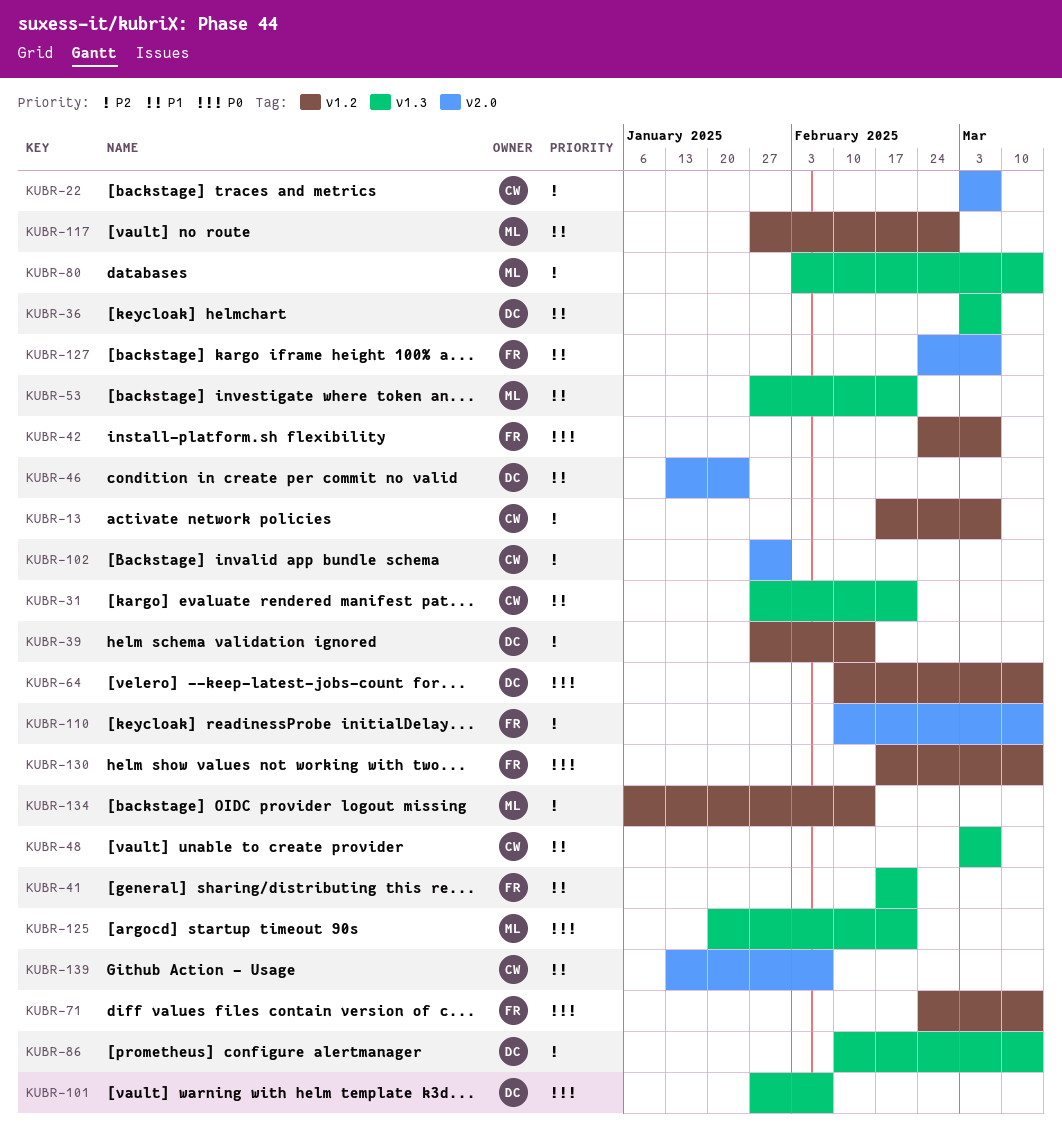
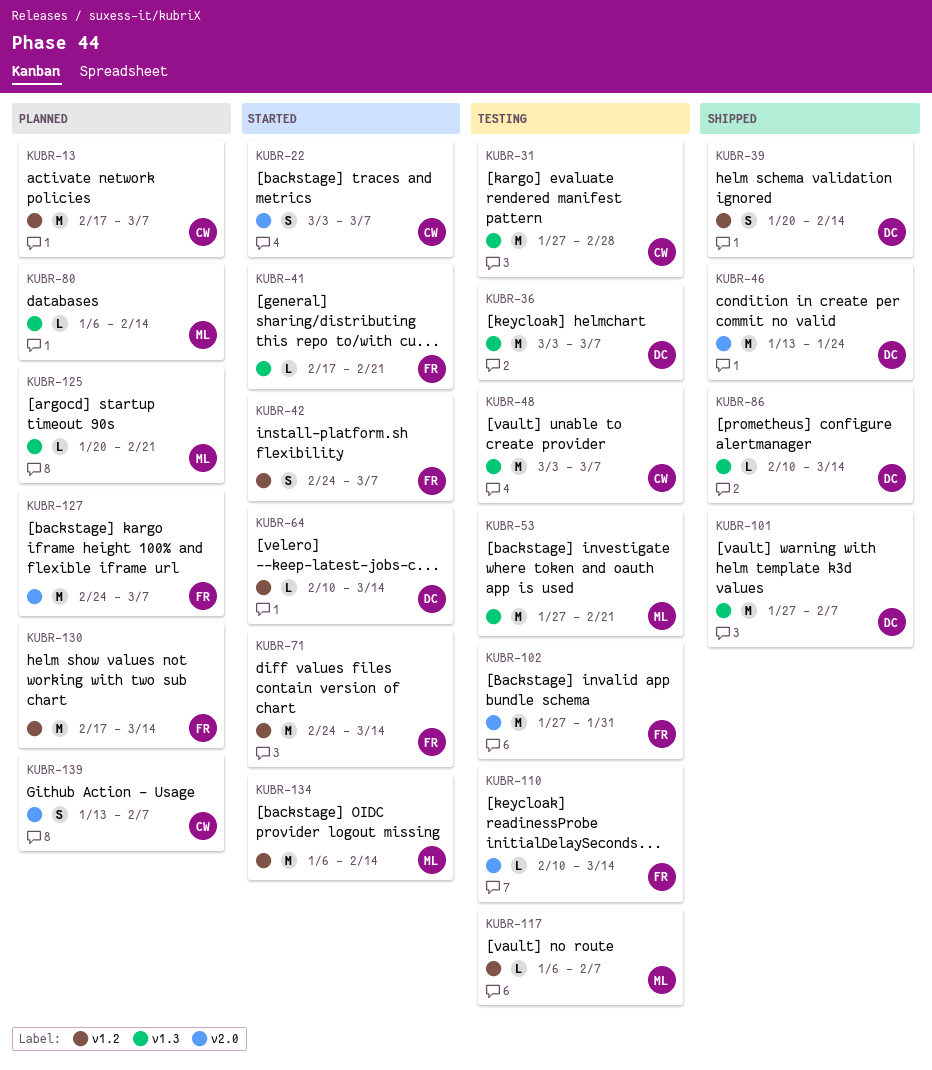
KUBR-31, due: Feb 21 -> Feb 28
KUBR-39, start: Jan 27 -> Jan 20
KUBR-80, start: Feb 3 -> Jan 6
KUBR-80, due: Mar 14 -> Feb 14
KUBR-102, owner: CW -> FR
KUBR-117, start: Jan 27 -> Jan 6
KUBR-117, due: Feb 28 -> Feb 7

